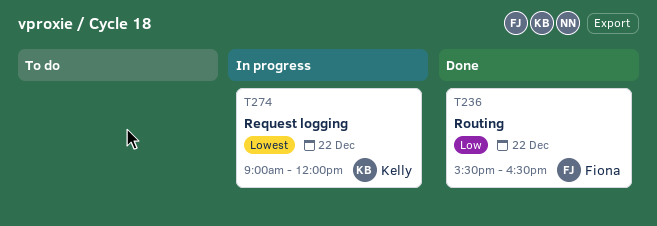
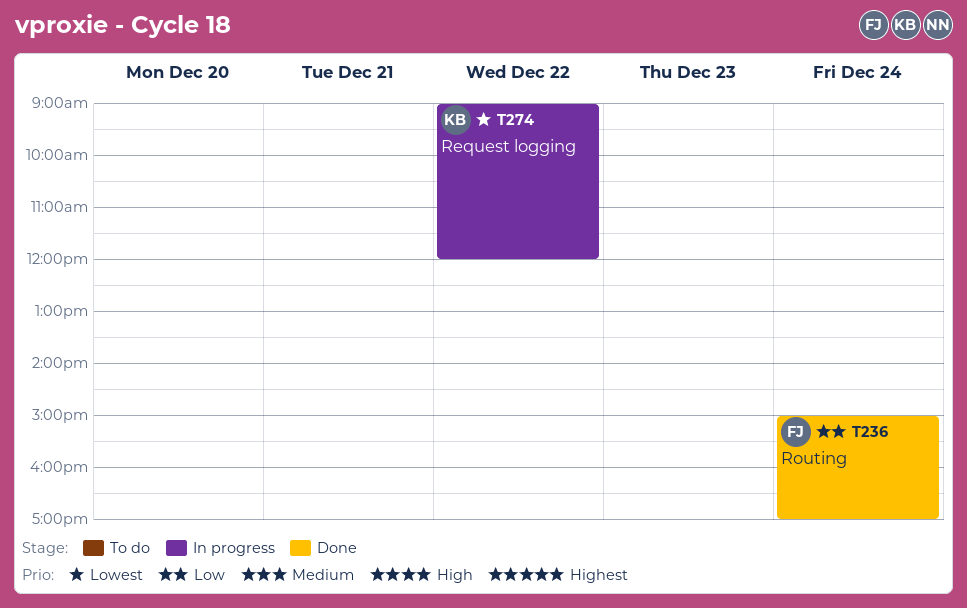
T236, day: Dec 22 -> Dec 24
T236, begins: 15:30 -> 15:00
T236, ends: 16:30 -> 17:00

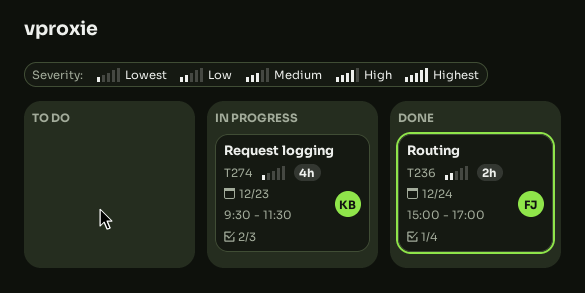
T274, day: Dec 22 -> Dec 23
T274, begins: 09:00 -> 09:30
T274, ends: 12:00 -> 11:30

